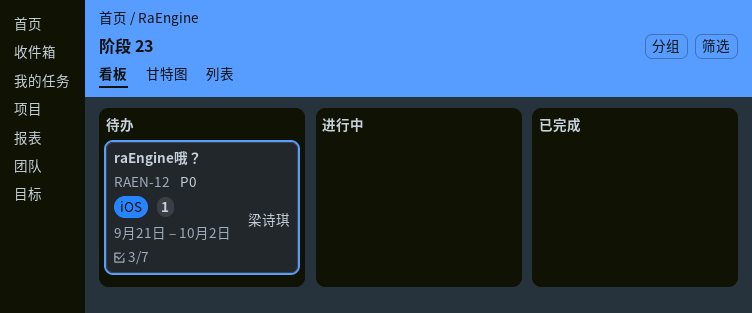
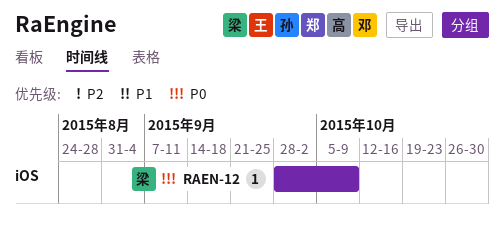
RAEN-12, start: Sep 21 -> Sep 28
RAEN-12, due: Oct 2 -> Oct 9

